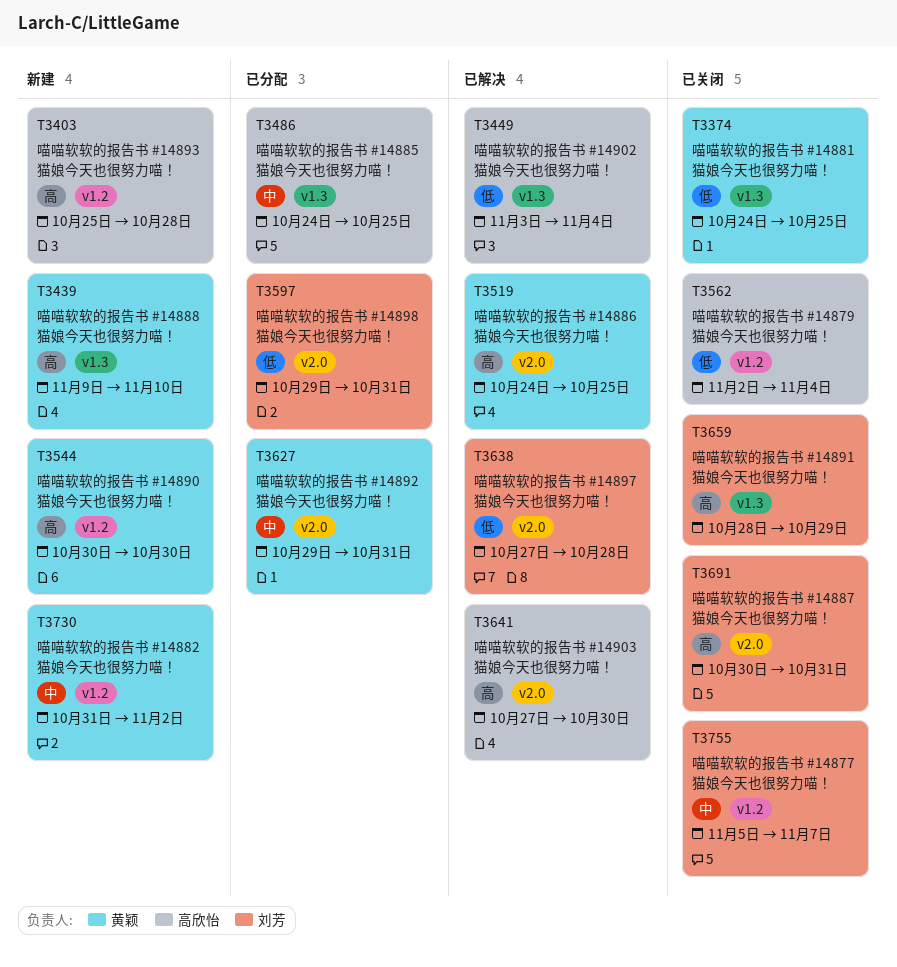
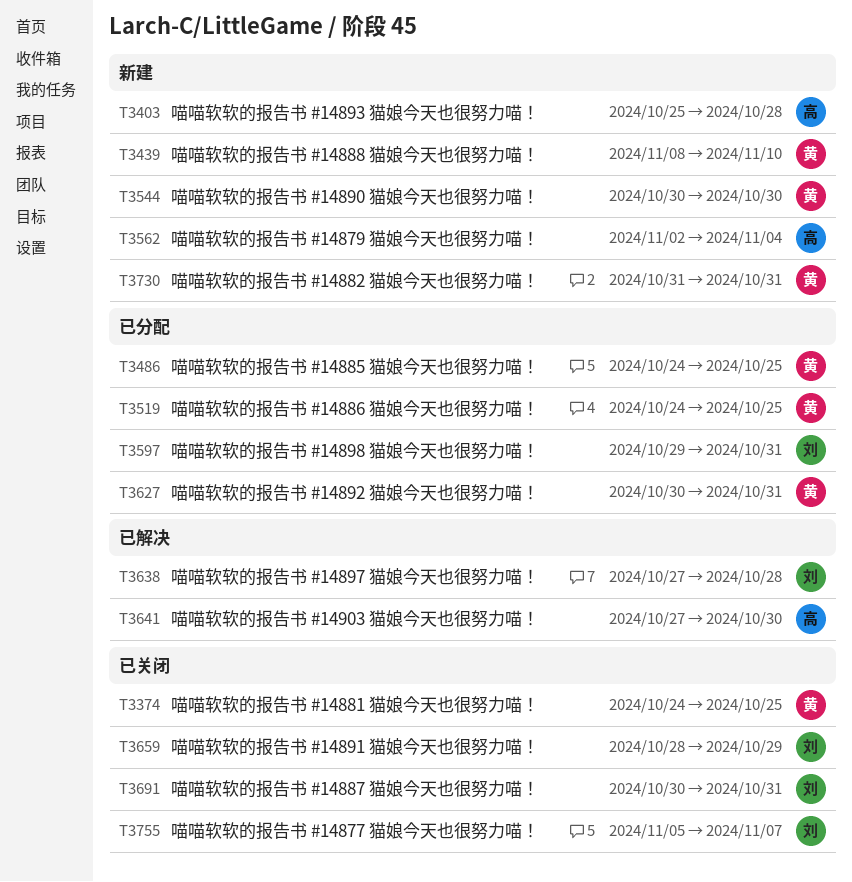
T3439, start: Nov 9 -> Nov 8
T3449: present -> none
T3486, owner: 高欣怡 -> 黄颖
T3519, status: 已解决 -> 已分配
T3562, status: 已关闭 -> 新建
T3627, start: Oct 29 -> Oct 30
T3730, due: Nov 2 -> Oct 31

